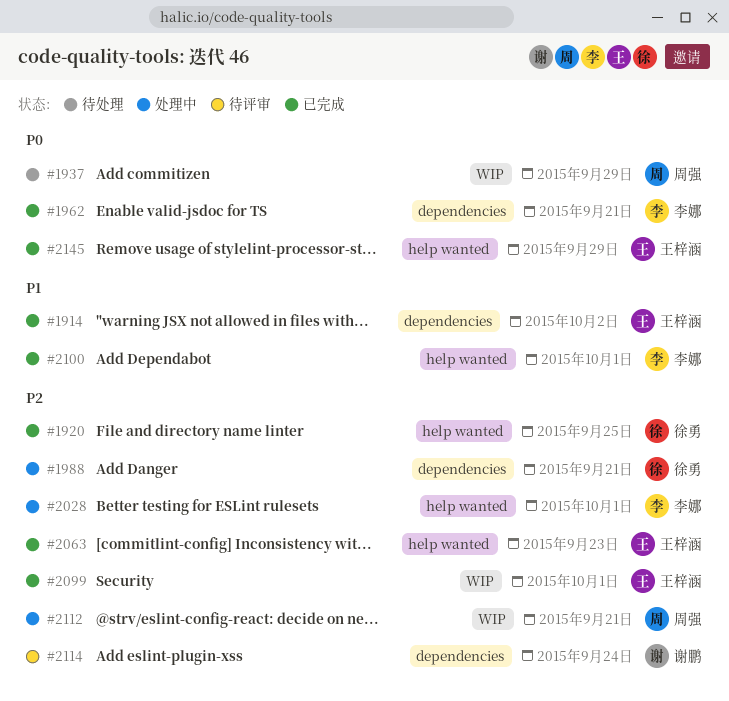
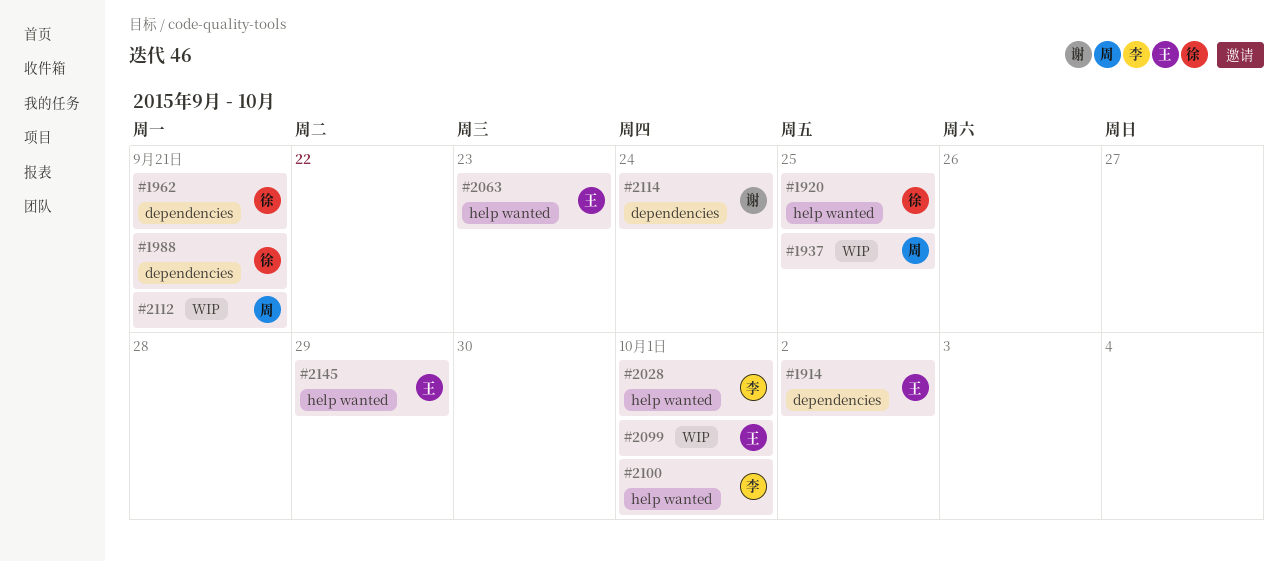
#1937, due: Sep 29 -> Sep 25
#1962, owner: 李娜 -> 徐勇

